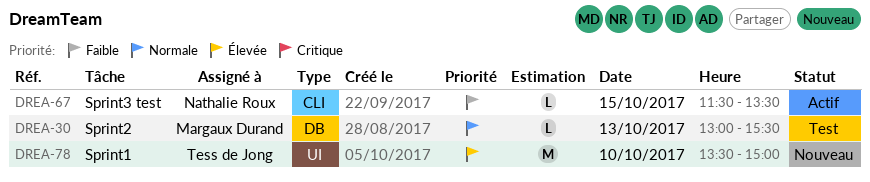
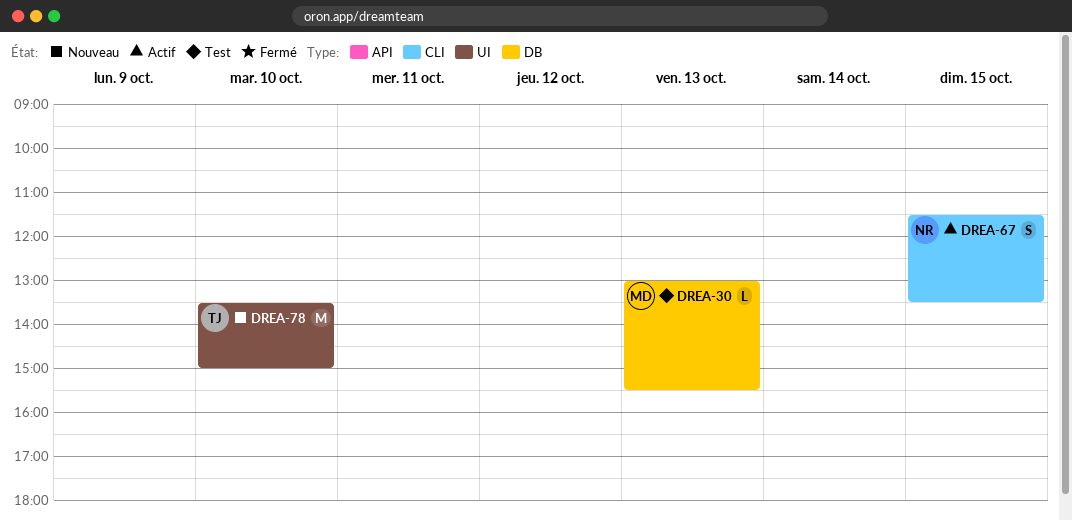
DREA-67, estimate: L -> S

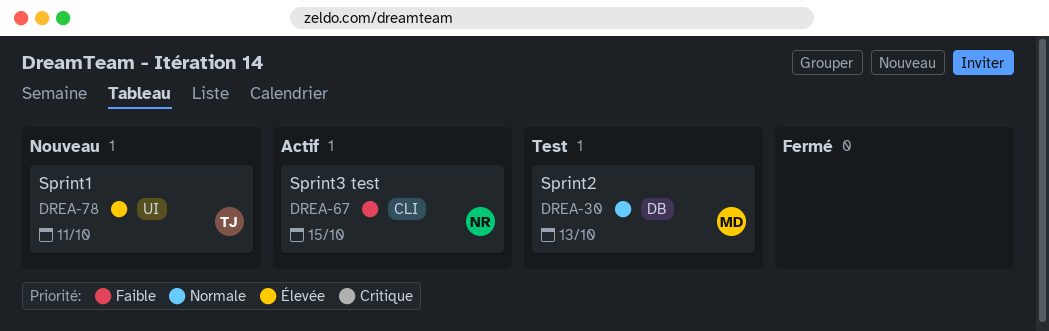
DREA-78, day: Oct 10 -> Oct 11

